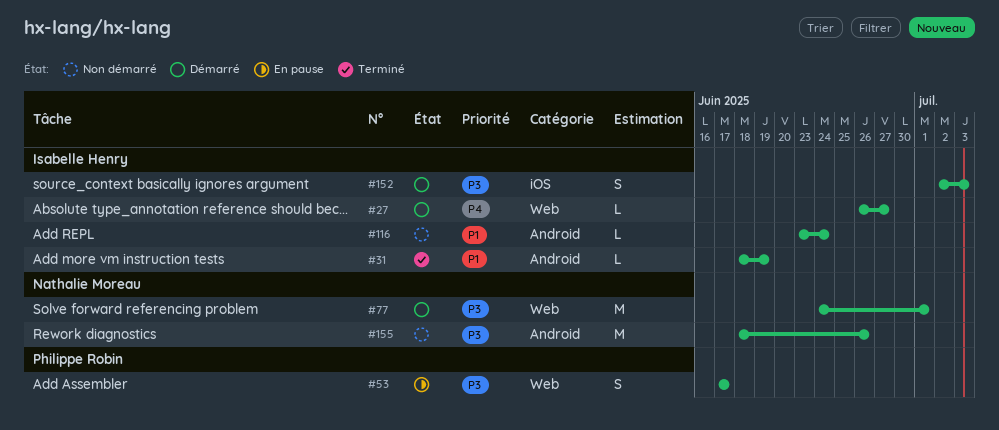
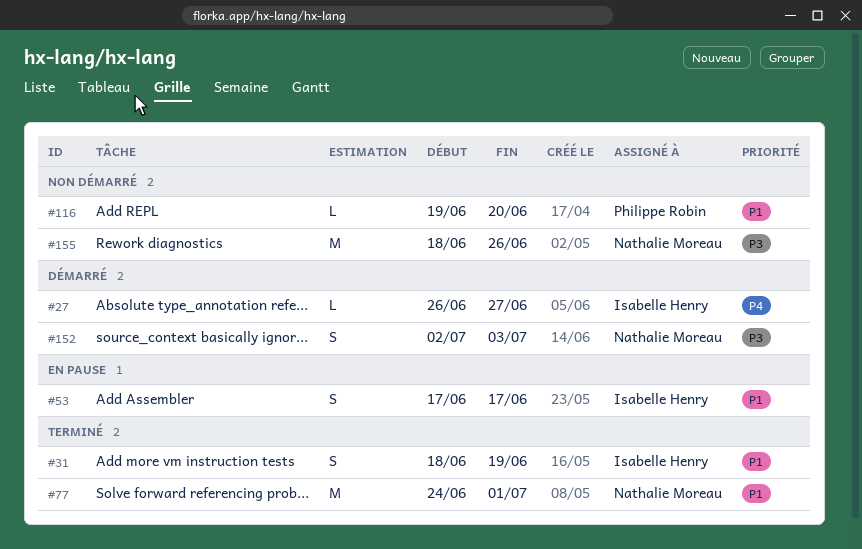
#31, estimate: L -> S
#53, owner: Philippe Robin -> Isabelle Henry
#53, priority: P3 -> P1
#77, status: Démarré -> Terminé
#77, priority: P3 -> P1
#116, owner: Isabelle Henry -> Philippe Robin
#116, start: Jun 23 -> Jun 19
#116, due: Jun 24 -> Jun 20
#152, owner: Isabelle Henry -> Nathalie Moreau

